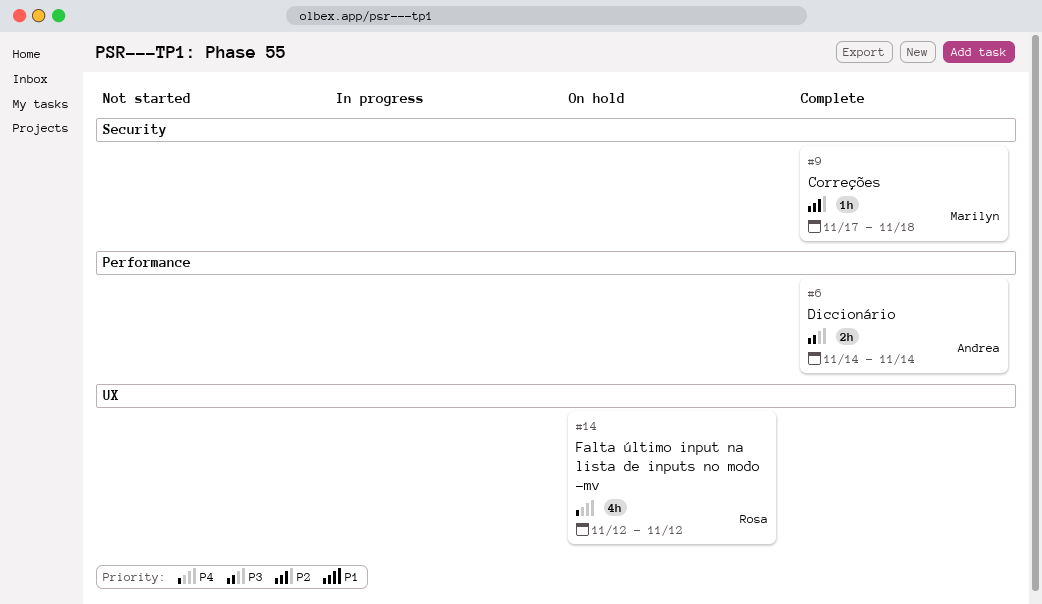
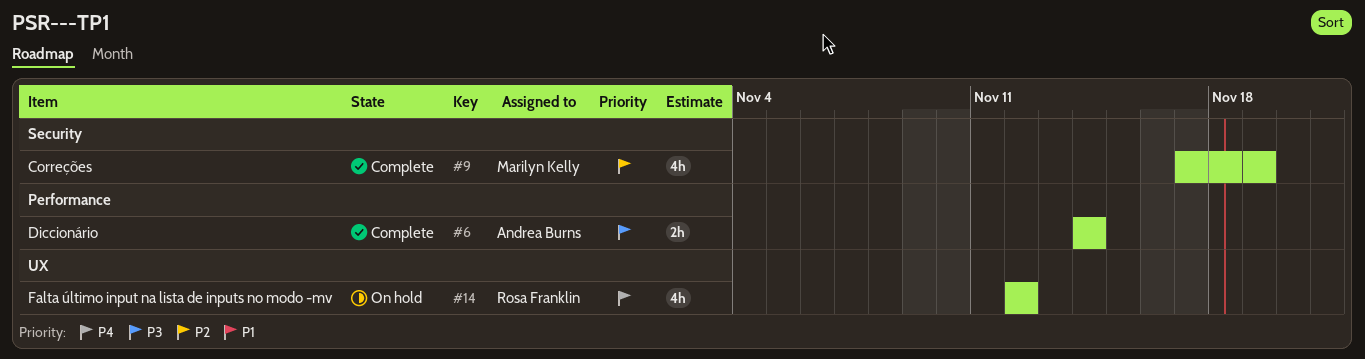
#9, estimate: 1h -> 4h
#9, due: Nov 18 -> Nov 19

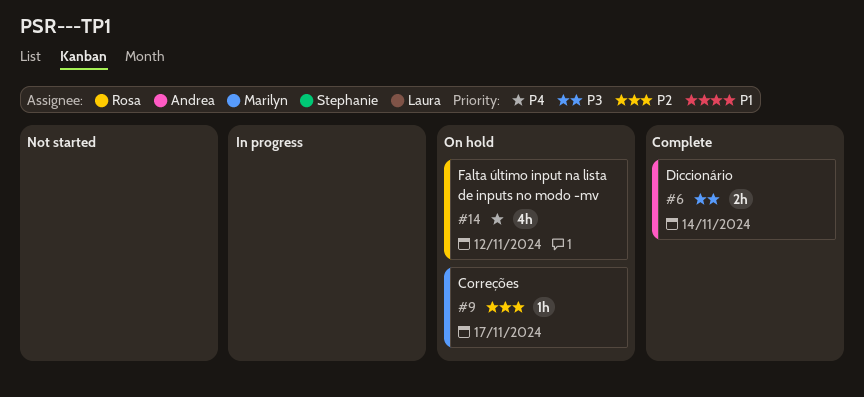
#9, status: Complete -> On hold
#9, estimate: 4h -> 1h
#9, due: Nov 19 -> Nov 17

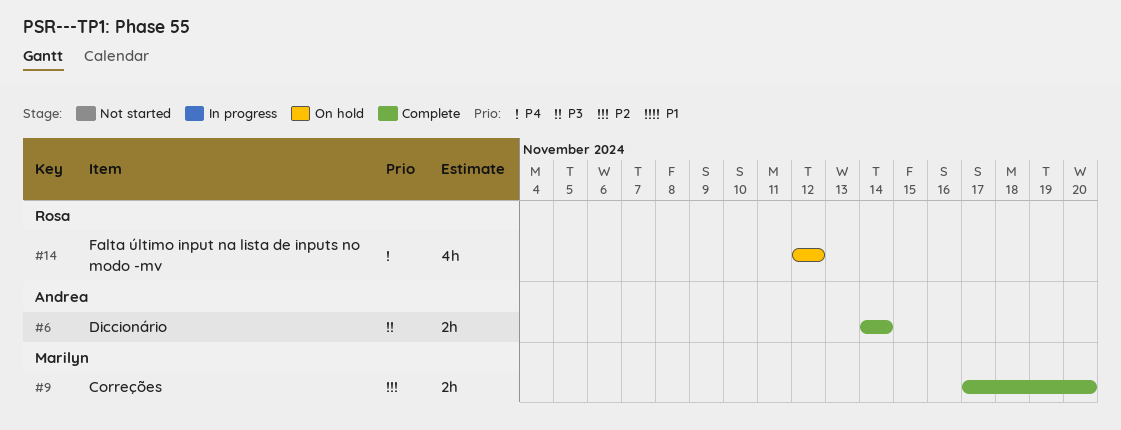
#9, status: On hold -> Complete
#9, estimate: 1h -> 2h
#9, due: Nov 17 -> Nov 20

